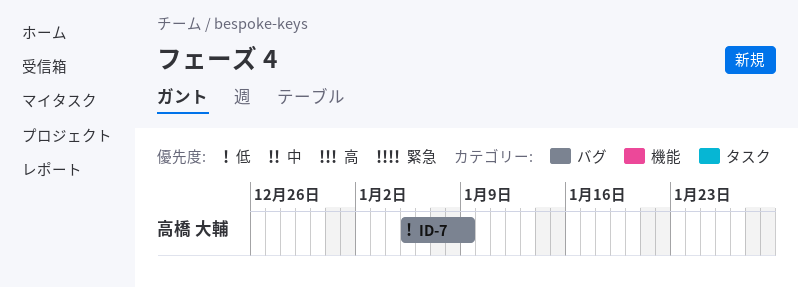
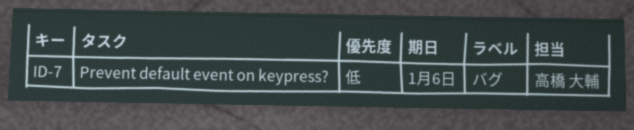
ID-7, due: Jan 9 -> Jan 6

